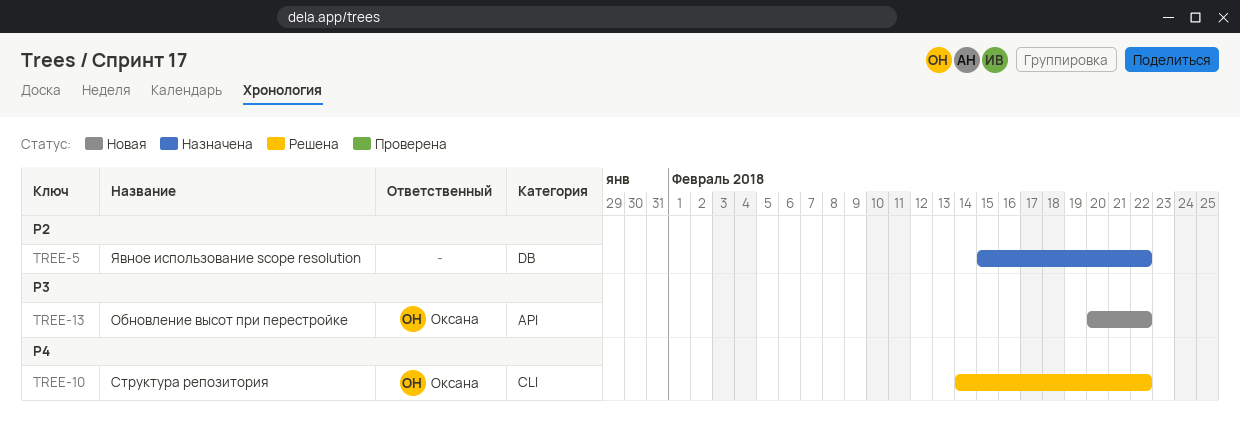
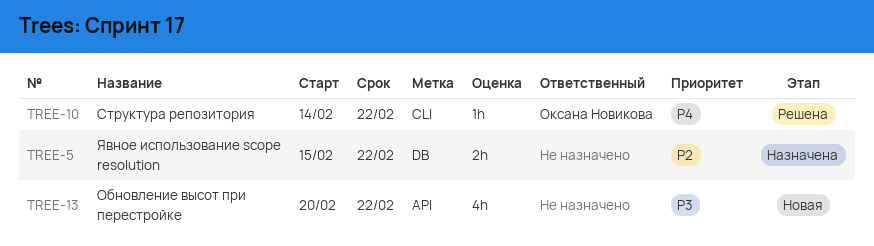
TREE-13, owner: Оксана Новикова -> none

